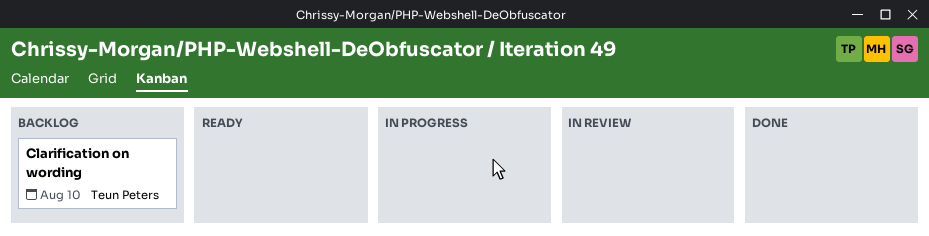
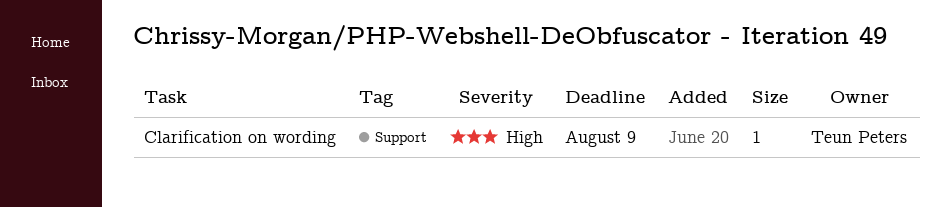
Clarification on wording, due: Aug 10 -> Aug 9

